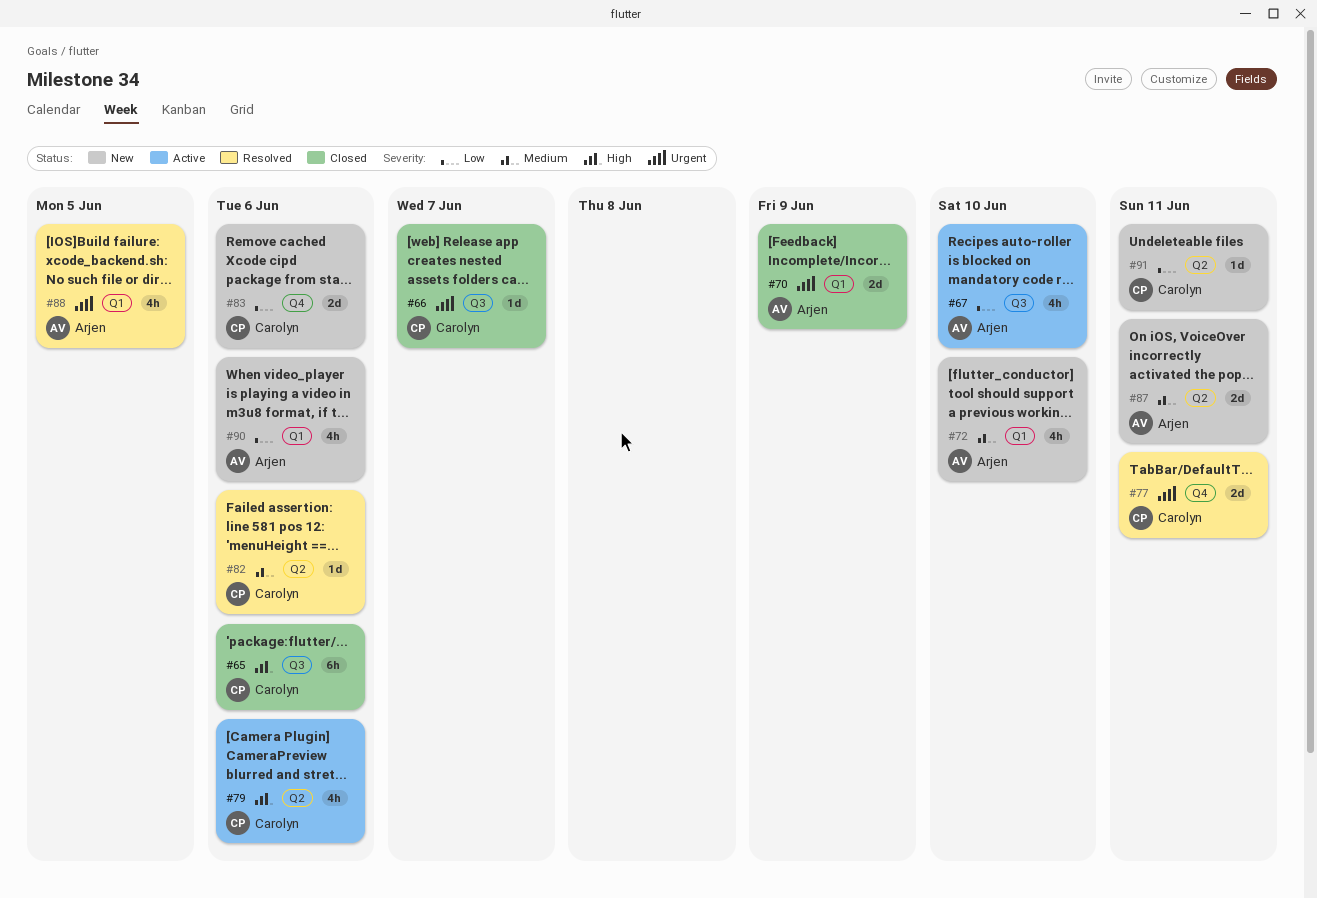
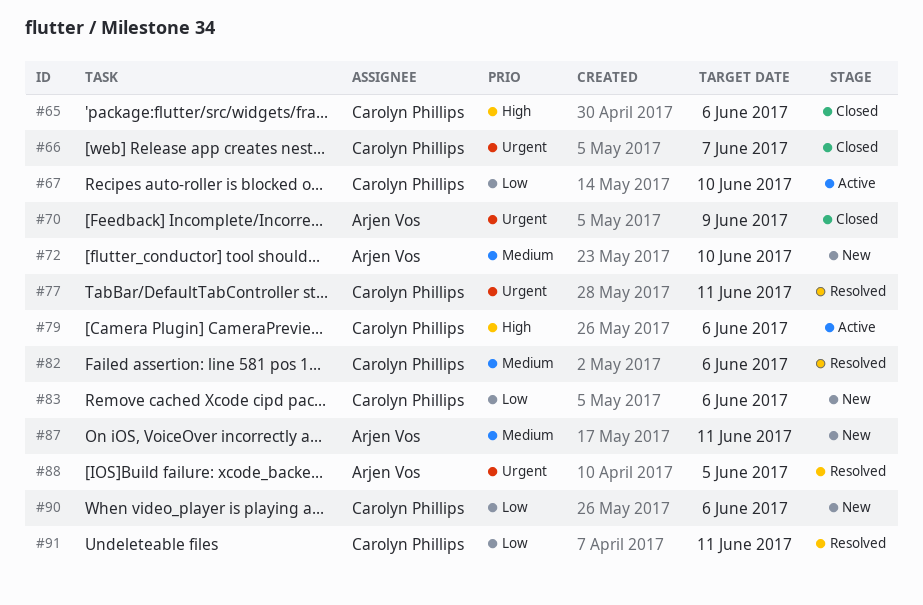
#67, owner: Arjen Vos -> Carolyn Phillips
#90, owner: Arjen Vos -> Carolyn Phillips
#91, status: New -> Resolved

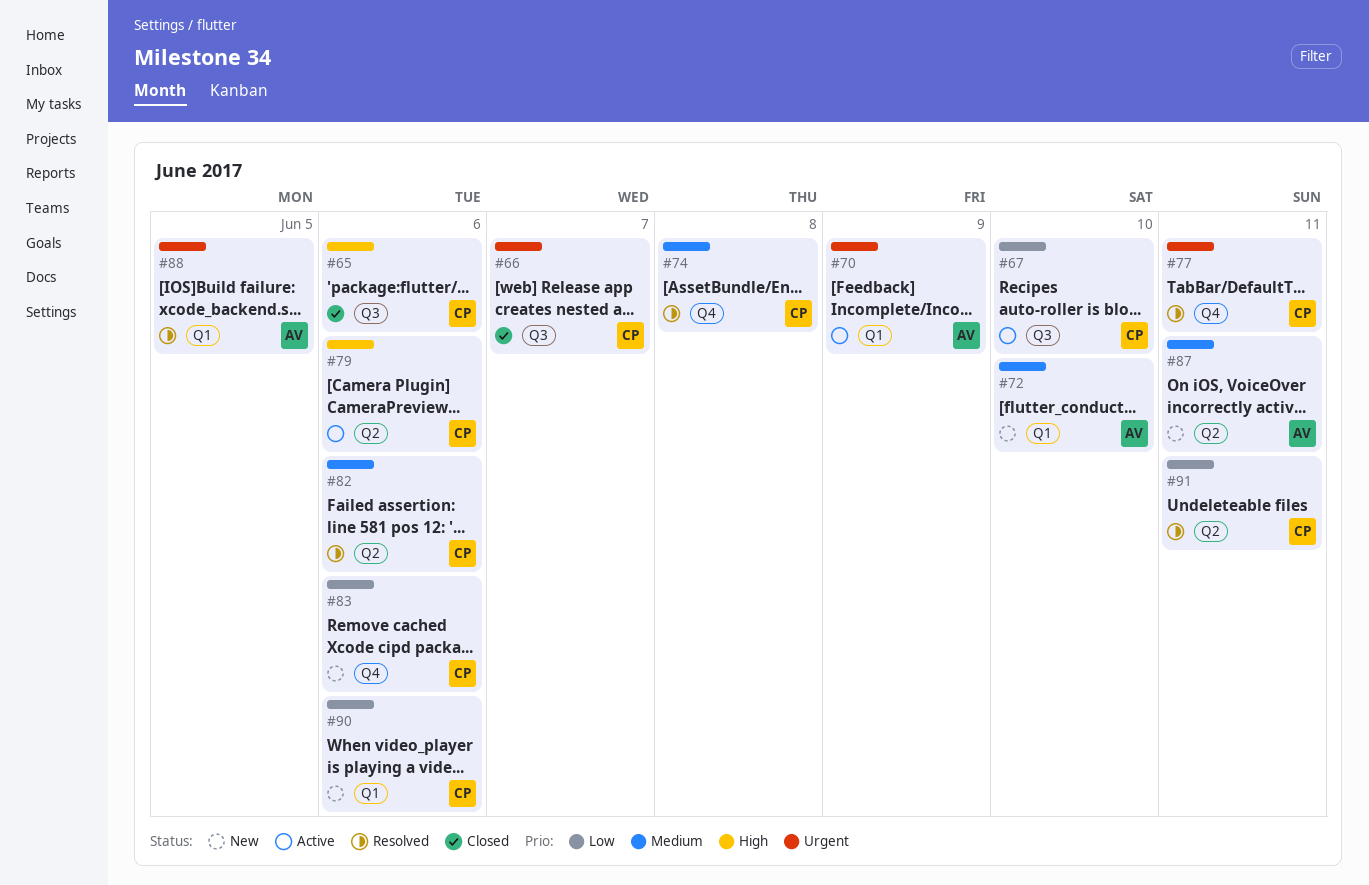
#70, status: Closed -> Active
#74: none -> present

